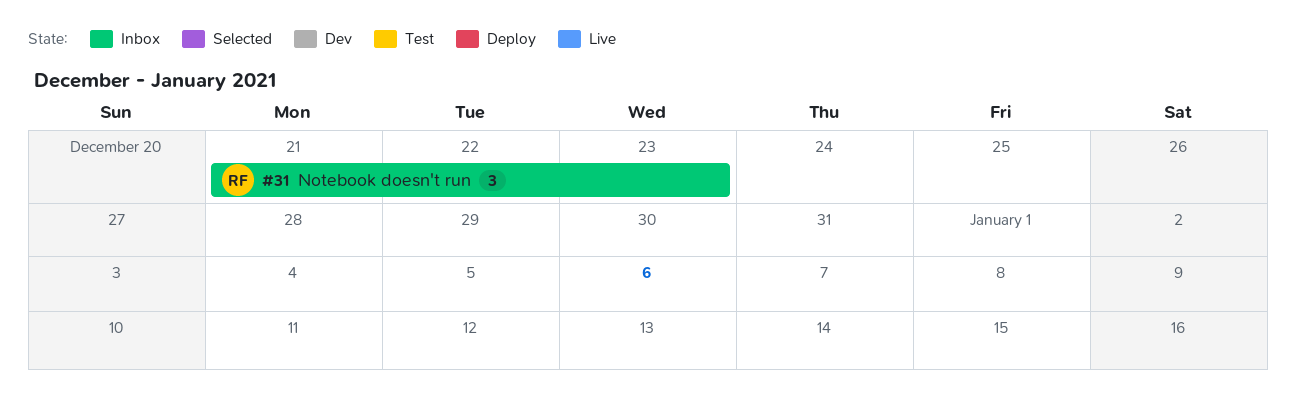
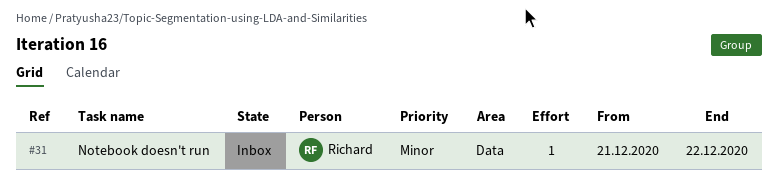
#31, estimate: 3 -> 1
#31, due: Dec 23 -> Dec 22

